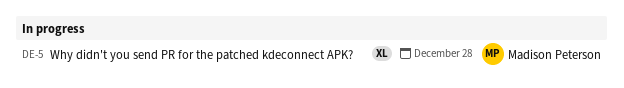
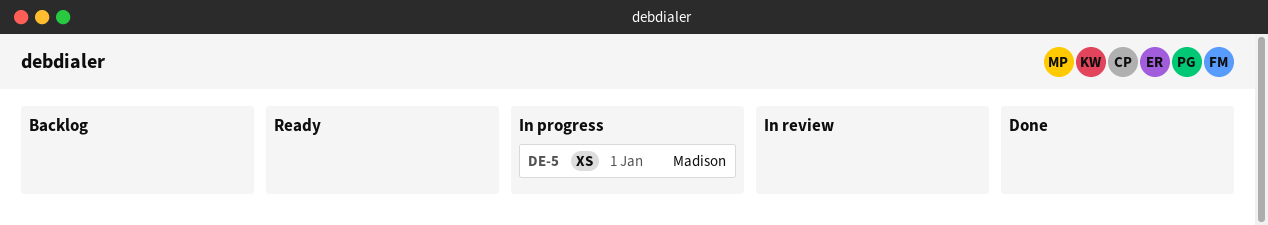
DE-5, estimate: XL -> XS
DE-5, due: Dec 28 -> Jan 1

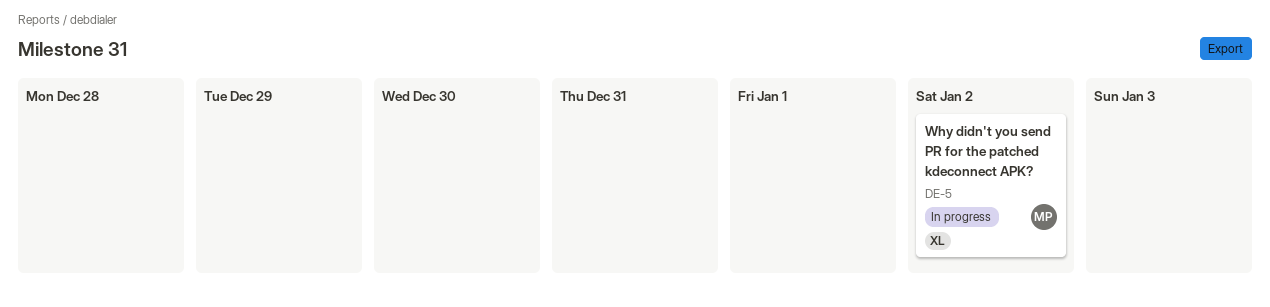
DE-5, estimate: XS -> XL
DE-5, due: Jan 1 -> Jan 2

